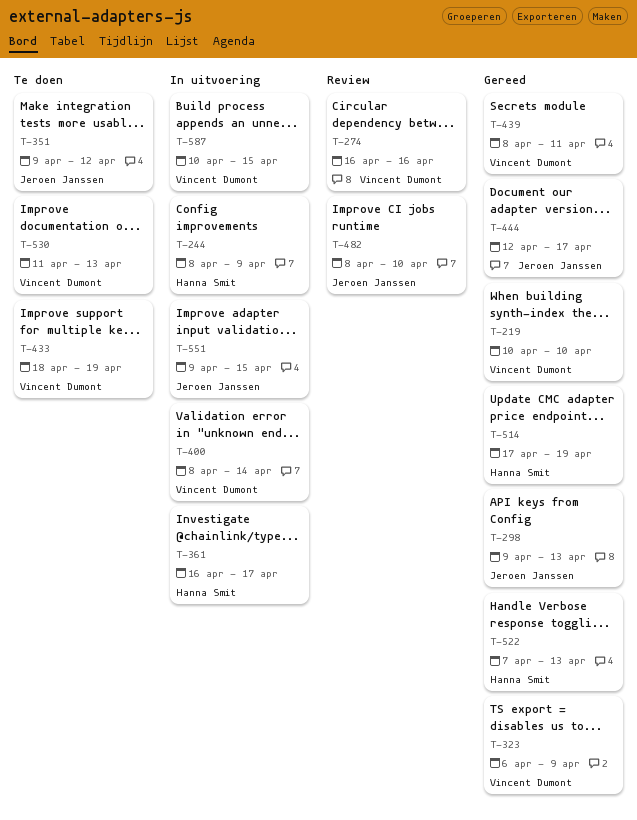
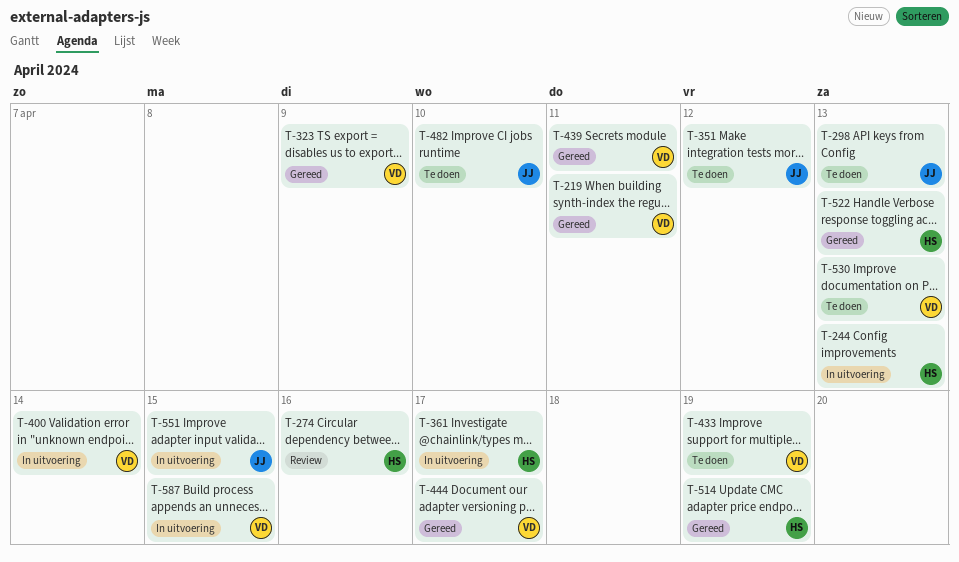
T-219, due: Apr 10 -> Apr 11
T-244, due: Apr 9 -> Apr 13
T-274, owner: Vincent Dumont -> Hanna Smit
T-298, status: Gereed -> Te doen
T-444, owner: Jeroen Janssen -> Vincent Dumont
T-482, status: Review -> Te doen

